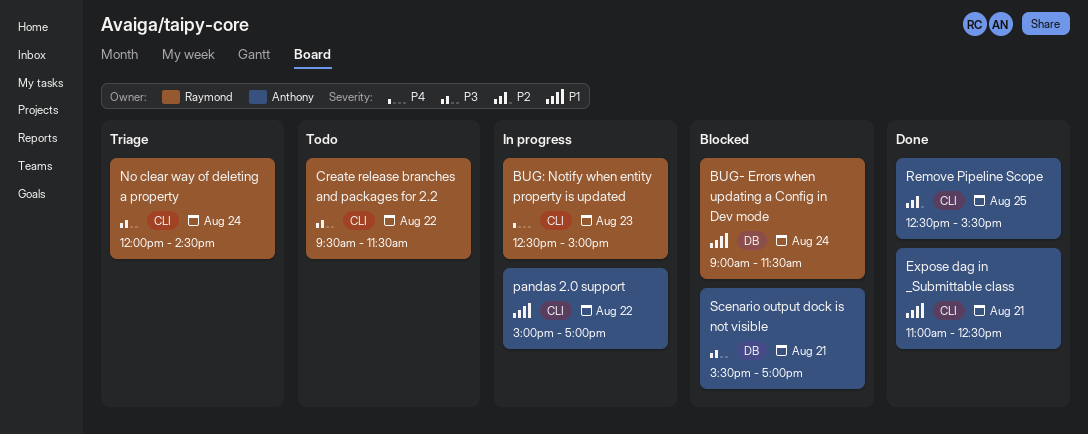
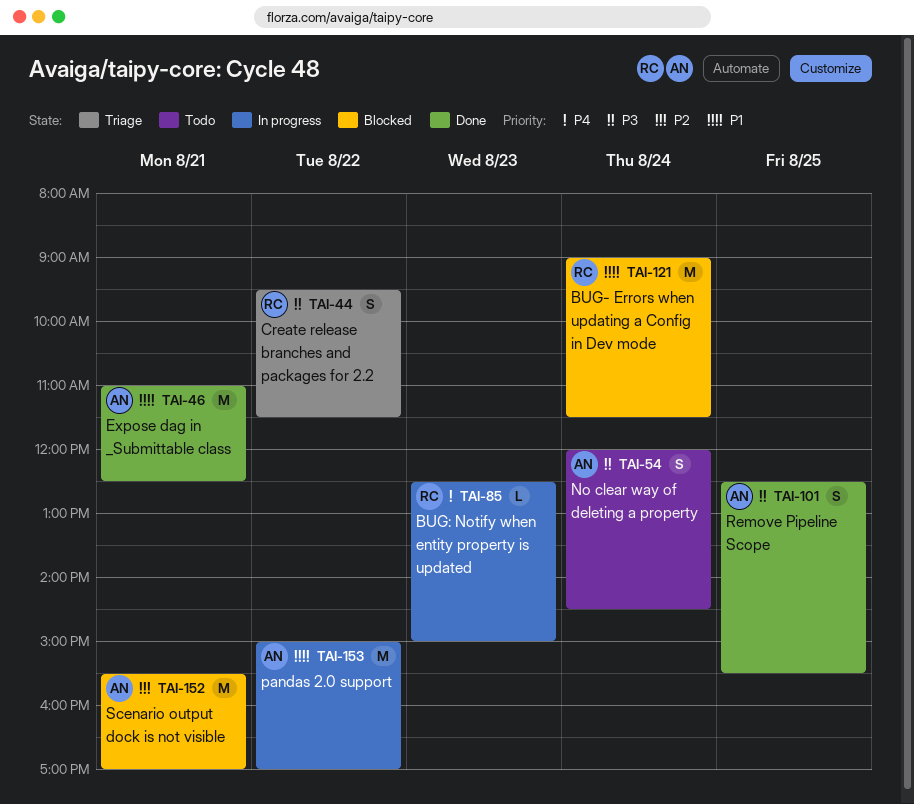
Create release branches and packages for 2.2, status: Todo -> Triage
No clear way of deleting a property, status: Triage -> Todo
No clear way of deleting a property, owner: Raymond -> Anthony
Remove Pipeline Scope, priority: P2 -> P3
Scenario output dock is not visible, priority: P3 -> P2

